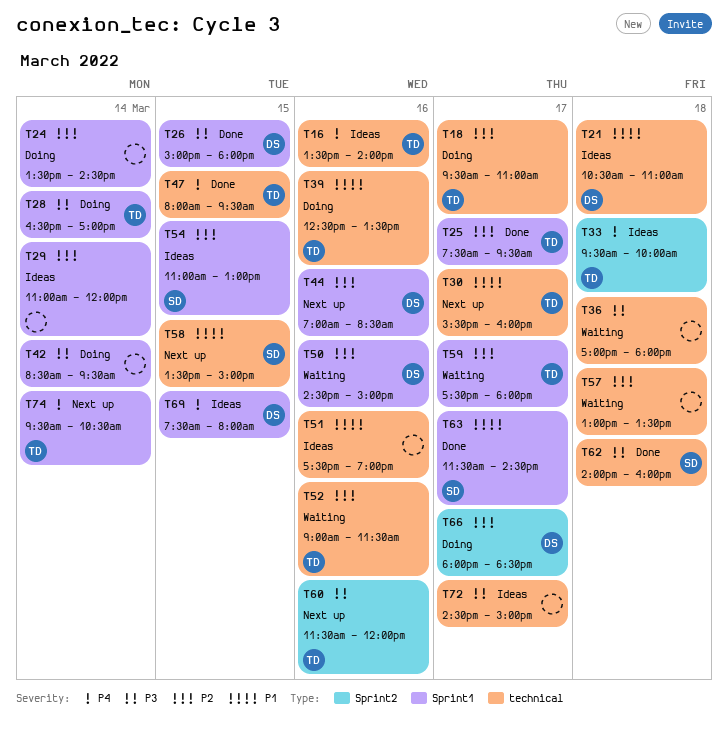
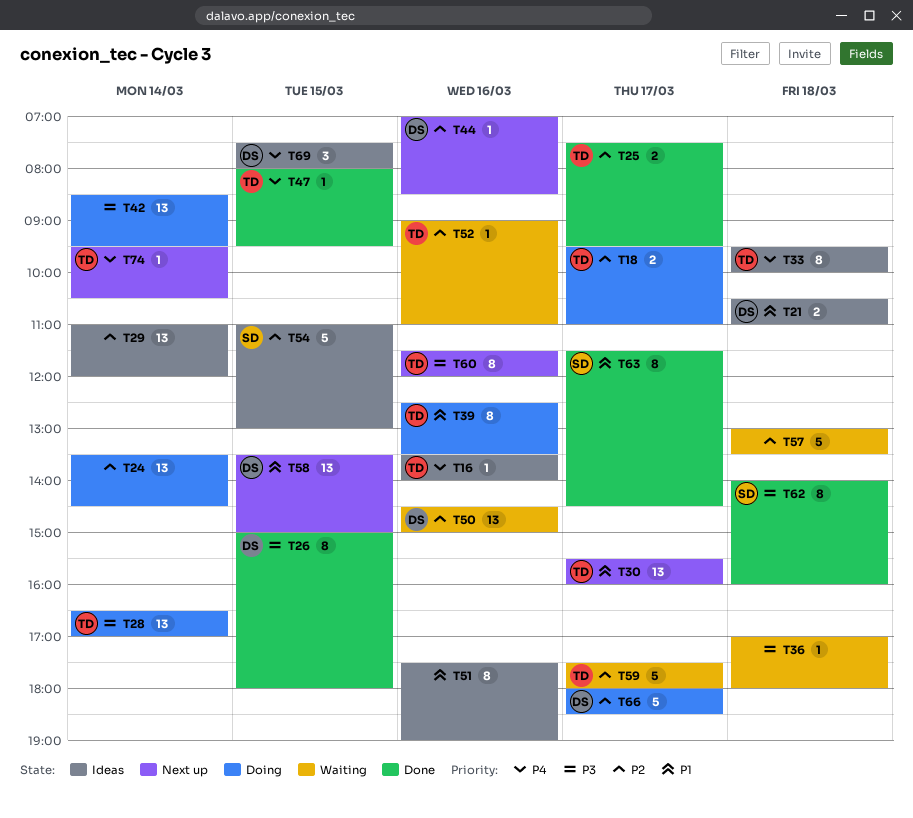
T52, ends: 11:30 -> 11:00
T58, owner: SD -> DS
T72: present -> none

